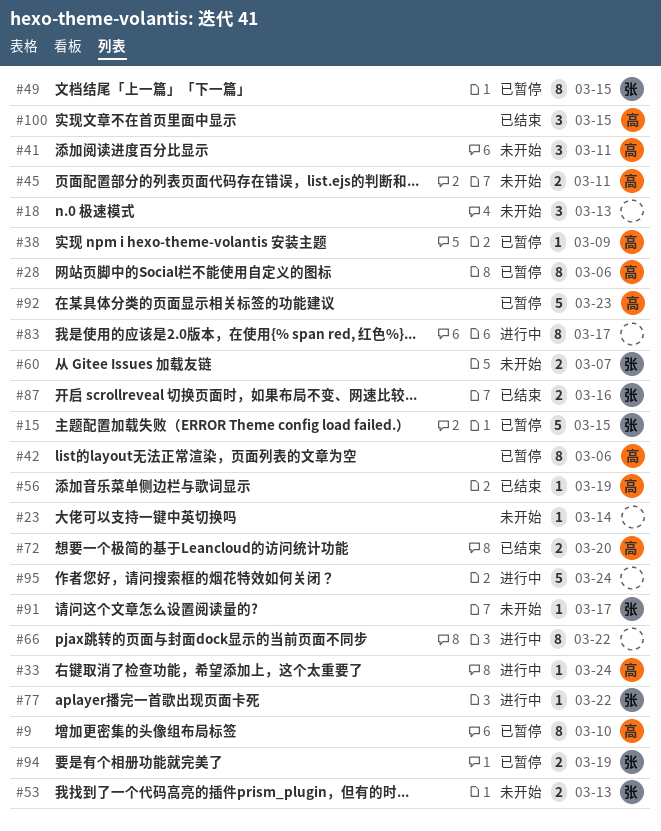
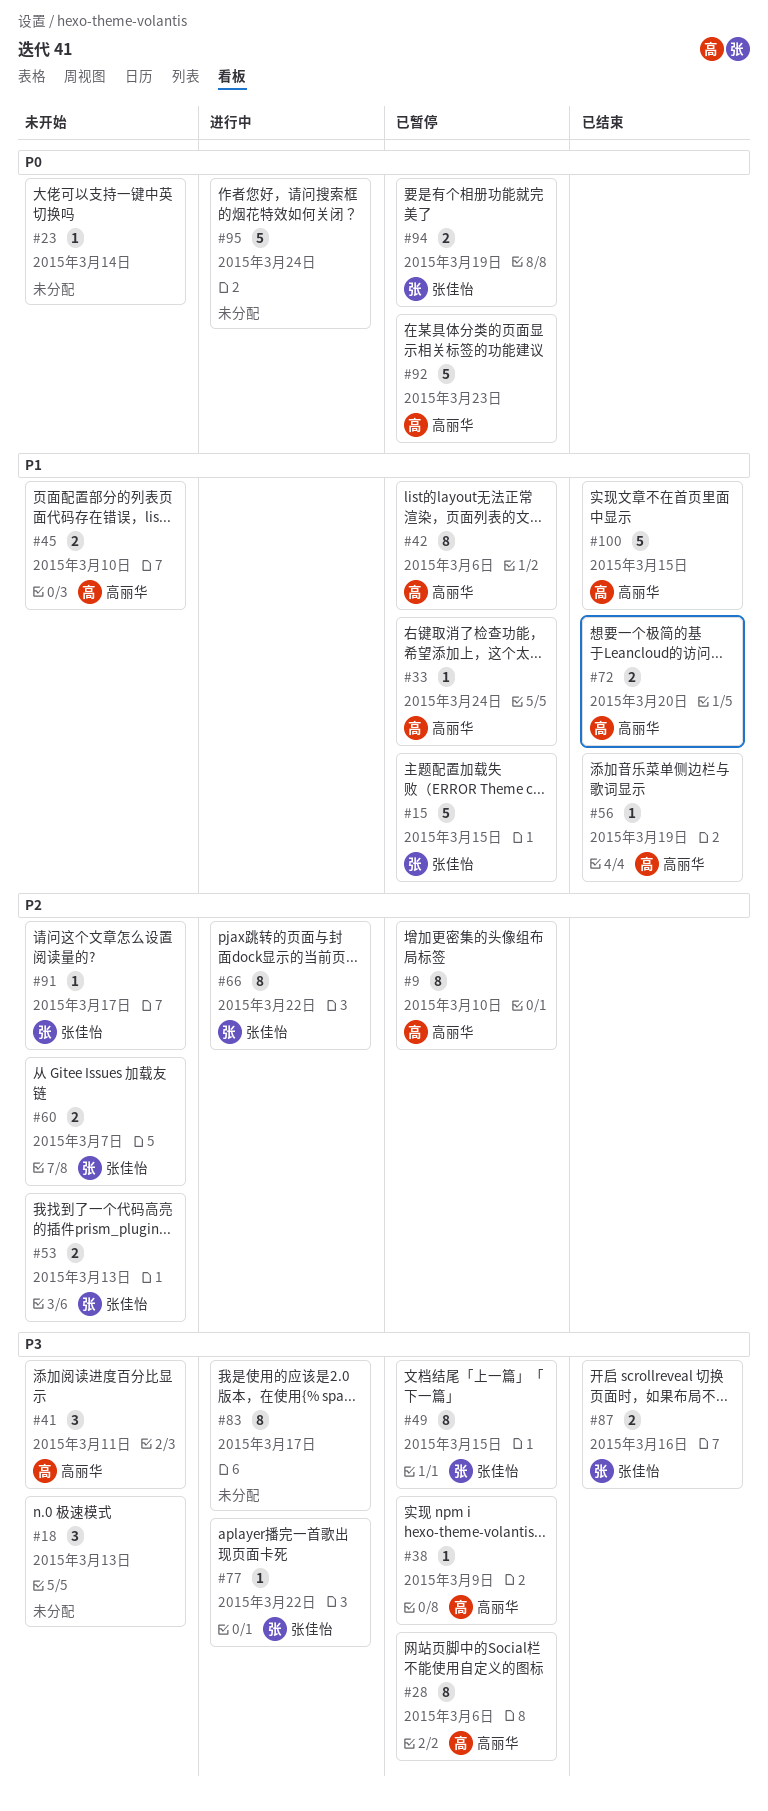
#33, status: 进行中 -> 已暂停
#45, due: Mar 11 -> Mar 10
#66, owner: none -> 张佳怡
#100, estimate: 3 -> 5

